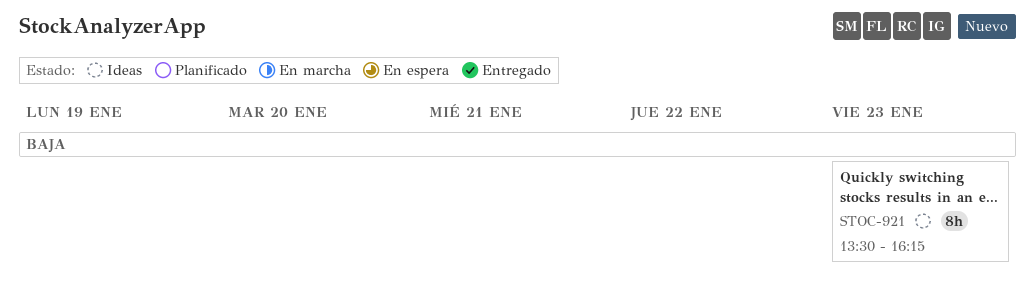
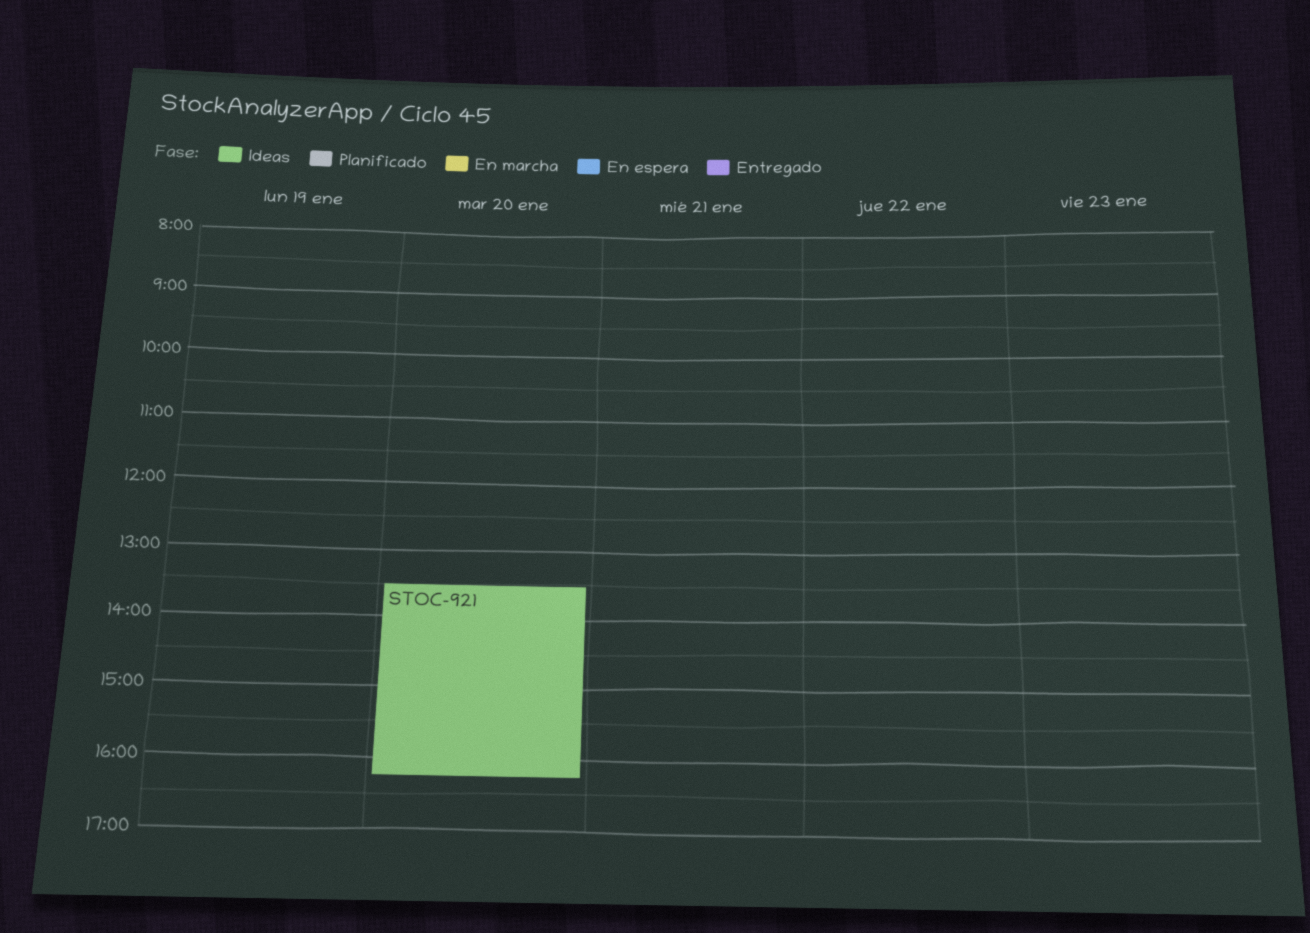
STOC-921, day: Jan 23 -> Jan 20

